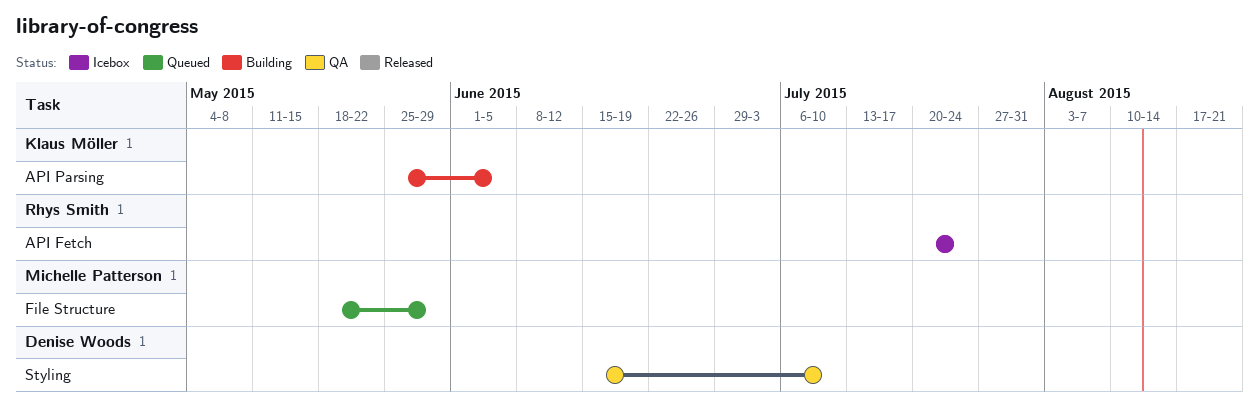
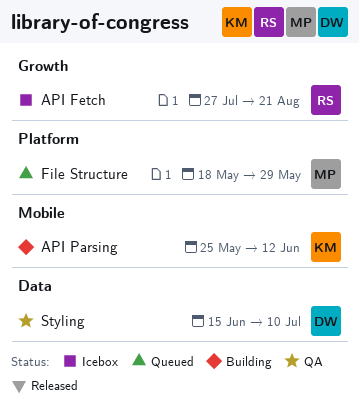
API Fetch, start: Jul 20 -> Jul 27
API Fetch, due: Jul 24 -> Aug 21
API Parsing, due: Jun 5 -> Jun 12

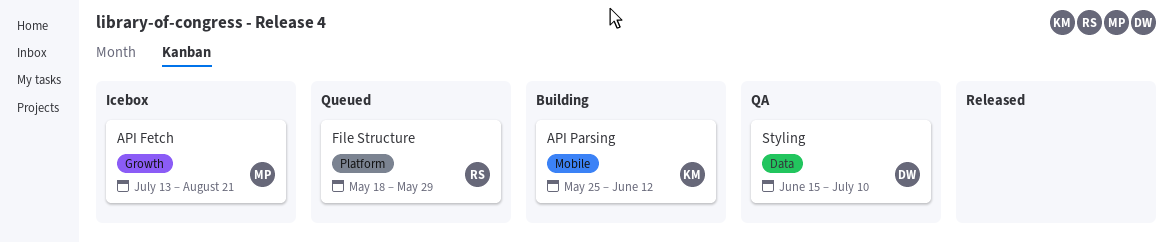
API Fetch, owner: RS -> MP
API Fetch, start: Jul 27 -> Jul 13
File Structure, owner: MP -> RS

